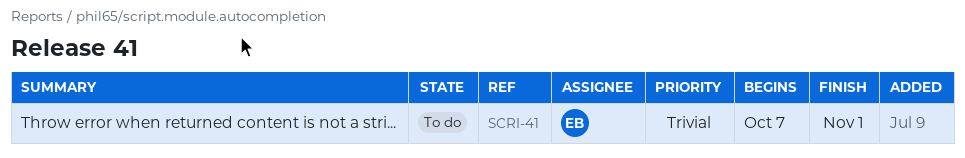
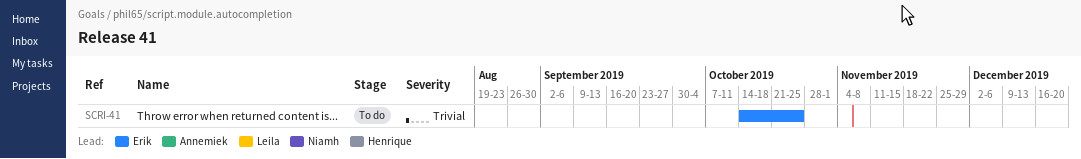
SCRI-41, start: Oct 7 -> Oct 14
SCRI-41, due: Nov 1 -> Oct 25

